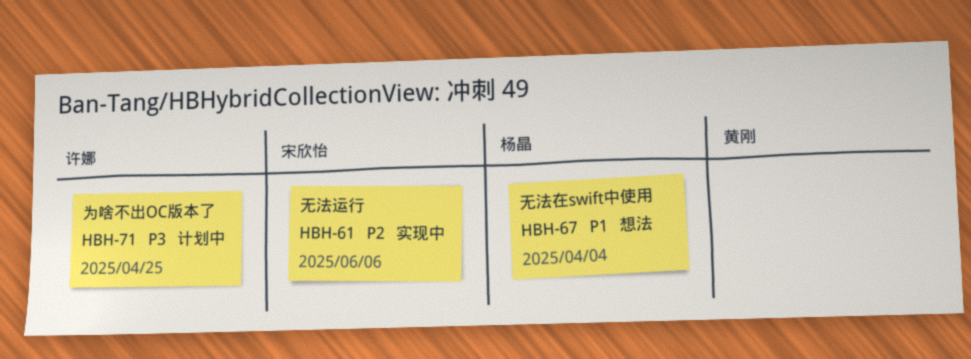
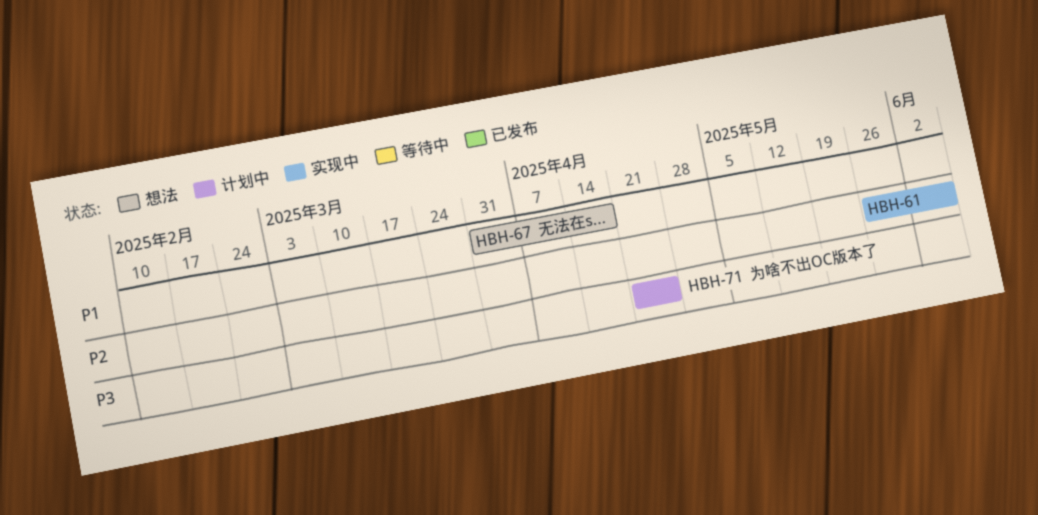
HBH-67, due: Apr 4 -> Apr 18

